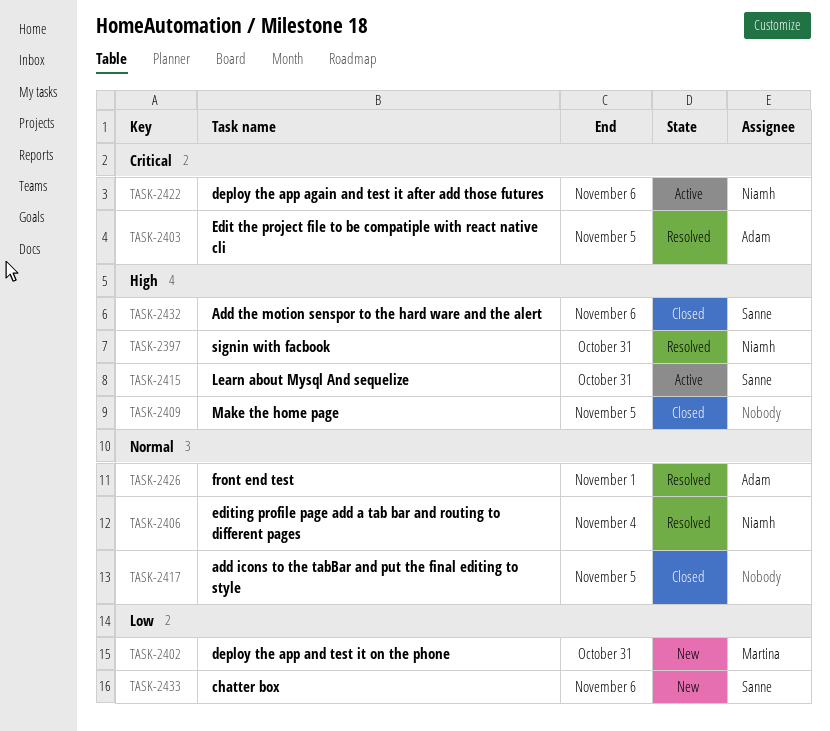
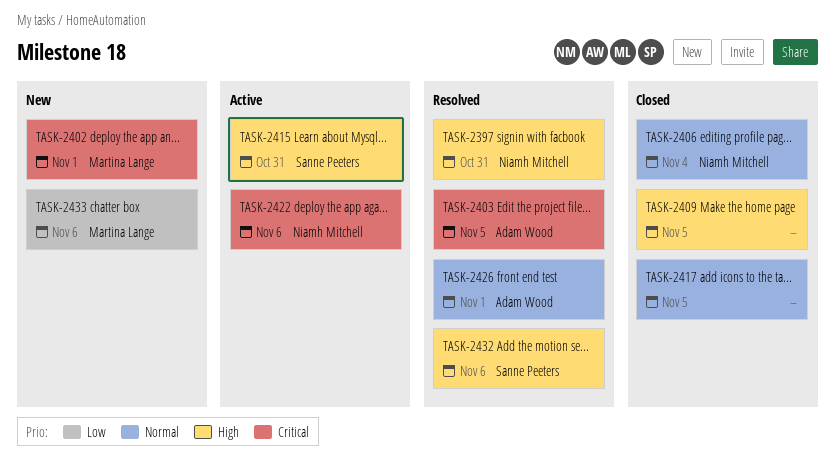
TASK-2402, priority: Low -> Critical
TASK-2402, due: Oct 31 -> Nov 1
TASK-2406, status: Resolved -> Closed
TASK-2432, status: Closed -> Resolved
TASK-2433, owner: Sanne Peeters -> Martina Lange

